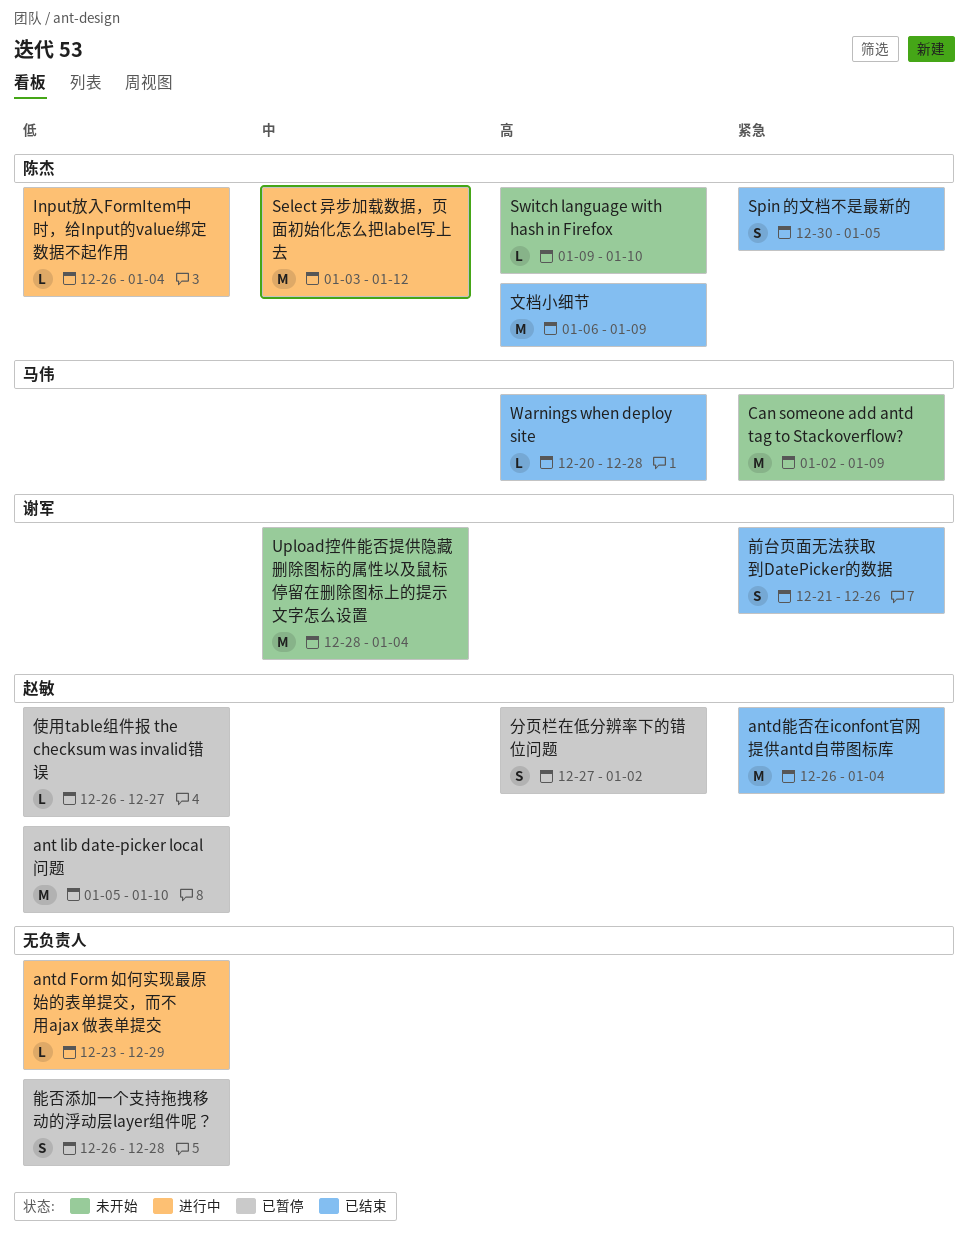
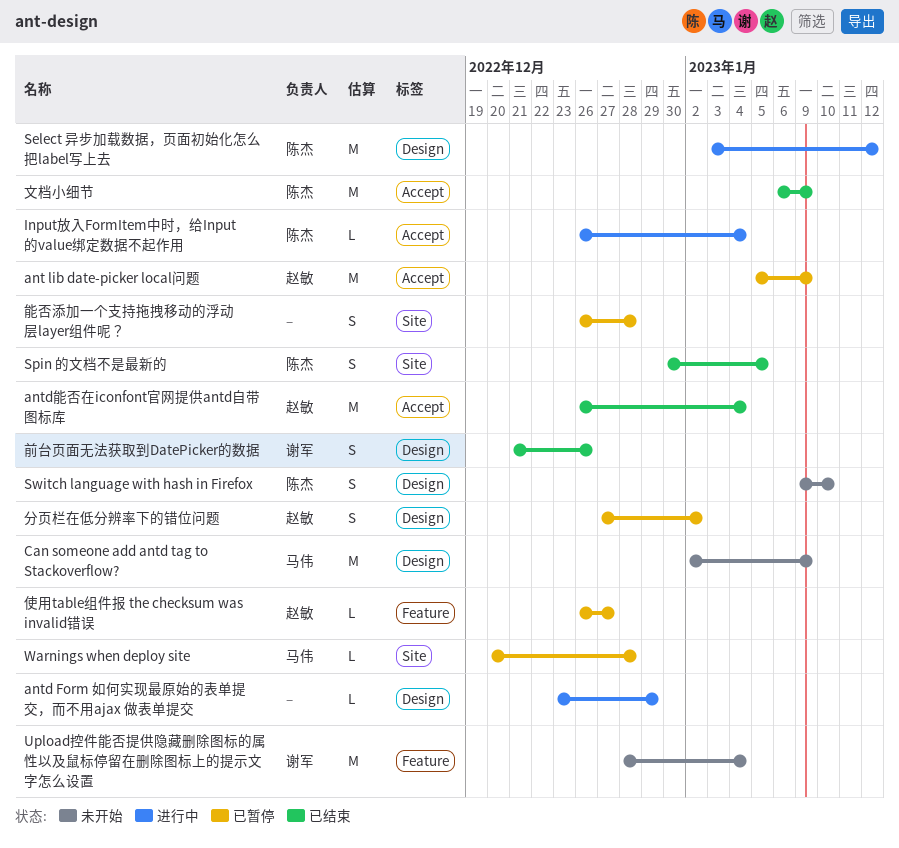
ant lib date-picker local问题, due: Jan 10 -> Jan 9
Switch language with hash in Firefox, estimate: L -> S
Warnings when deploy site, status: 已结束 -> 已暂停

